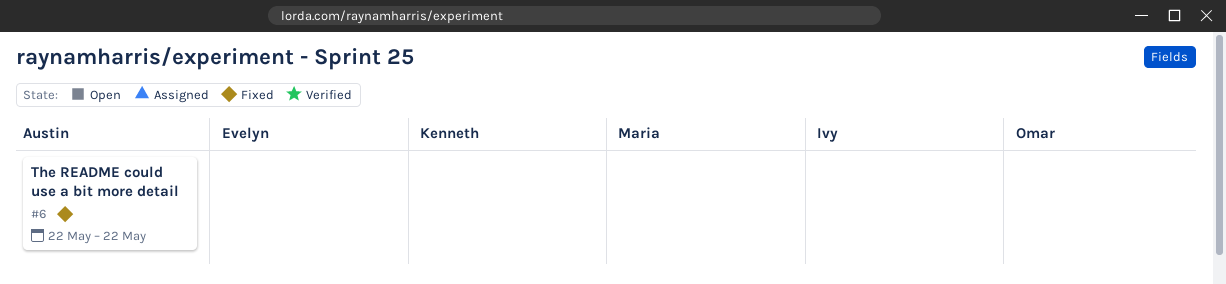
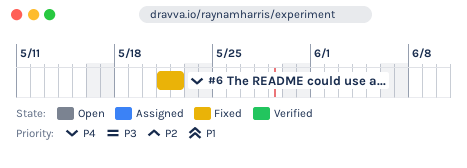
#6, start: May 22 -> May 21

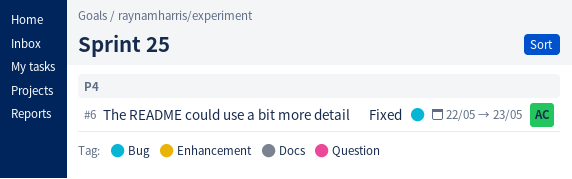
#6, start: May 21 -> May 22
#6, due: May 22 -> May 23

